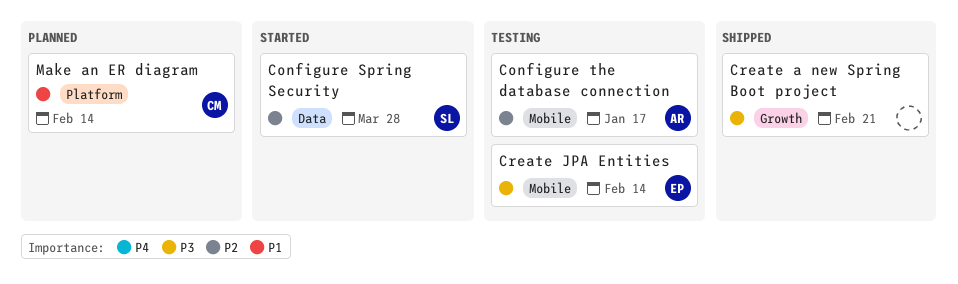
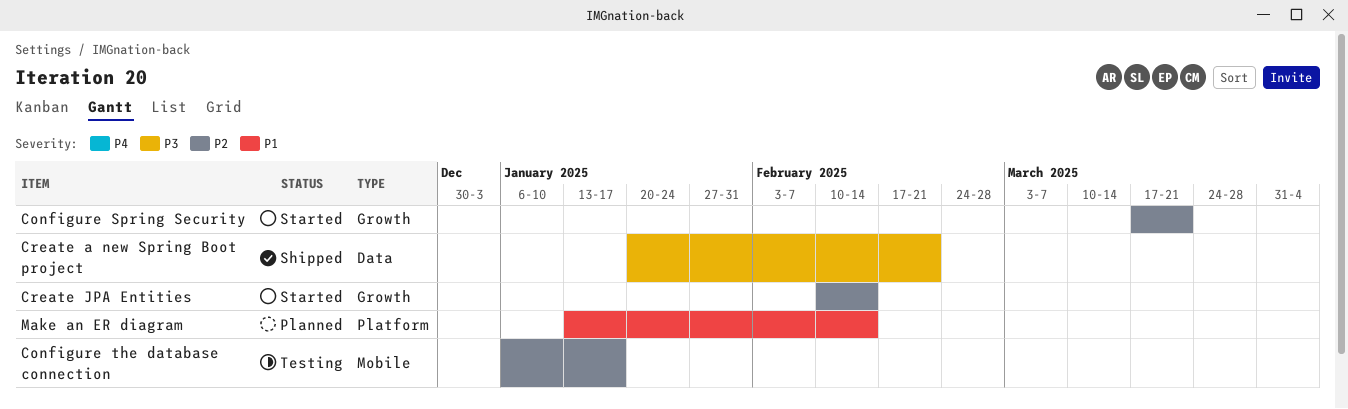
Configure Spring Security, label: Data -> Growth
Configure Spring Security, due: Mar 28 -> Mar 21
Create a new Spring Boot project, label: Growth -> Data
Create JPA Entities, status: Testing -> Started
Create JPA Entities, priority: P3 -> P2
Create JPA Entities, label: Mobile -> Growth

